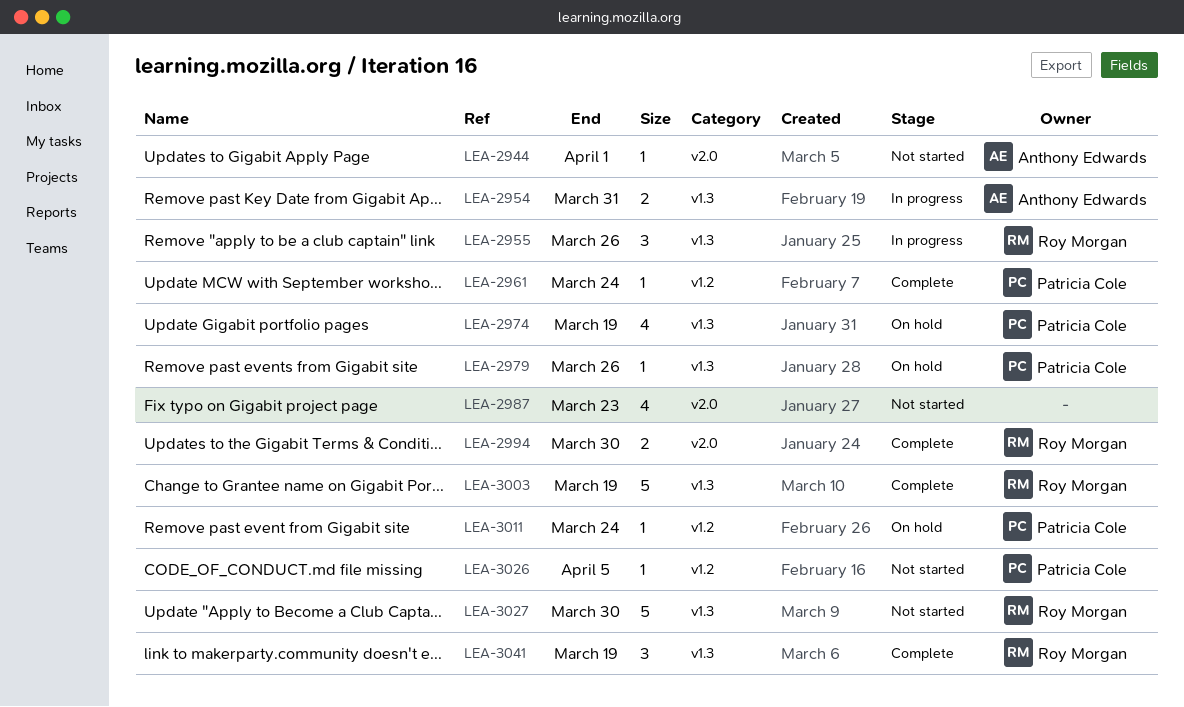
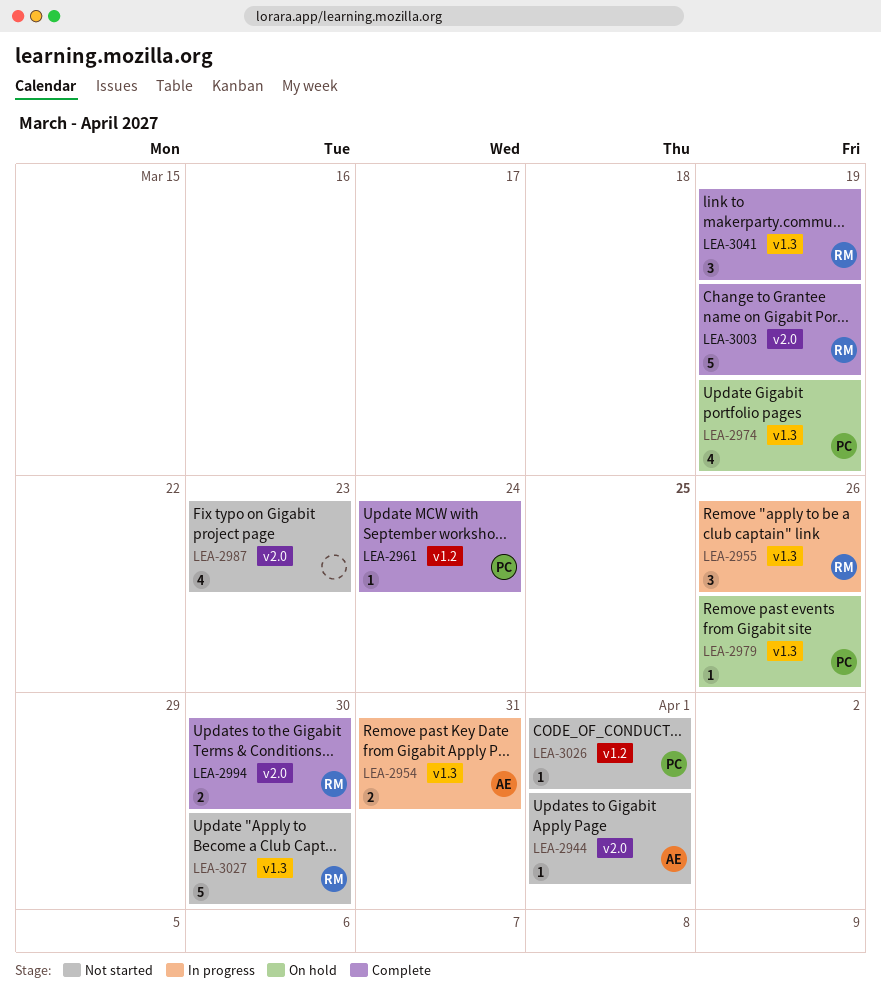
LEA-3003, label: v1.3 -> v2.0
LEA-3011: present -> none
LEA-3026, due: Apr 5 -> Apr 1

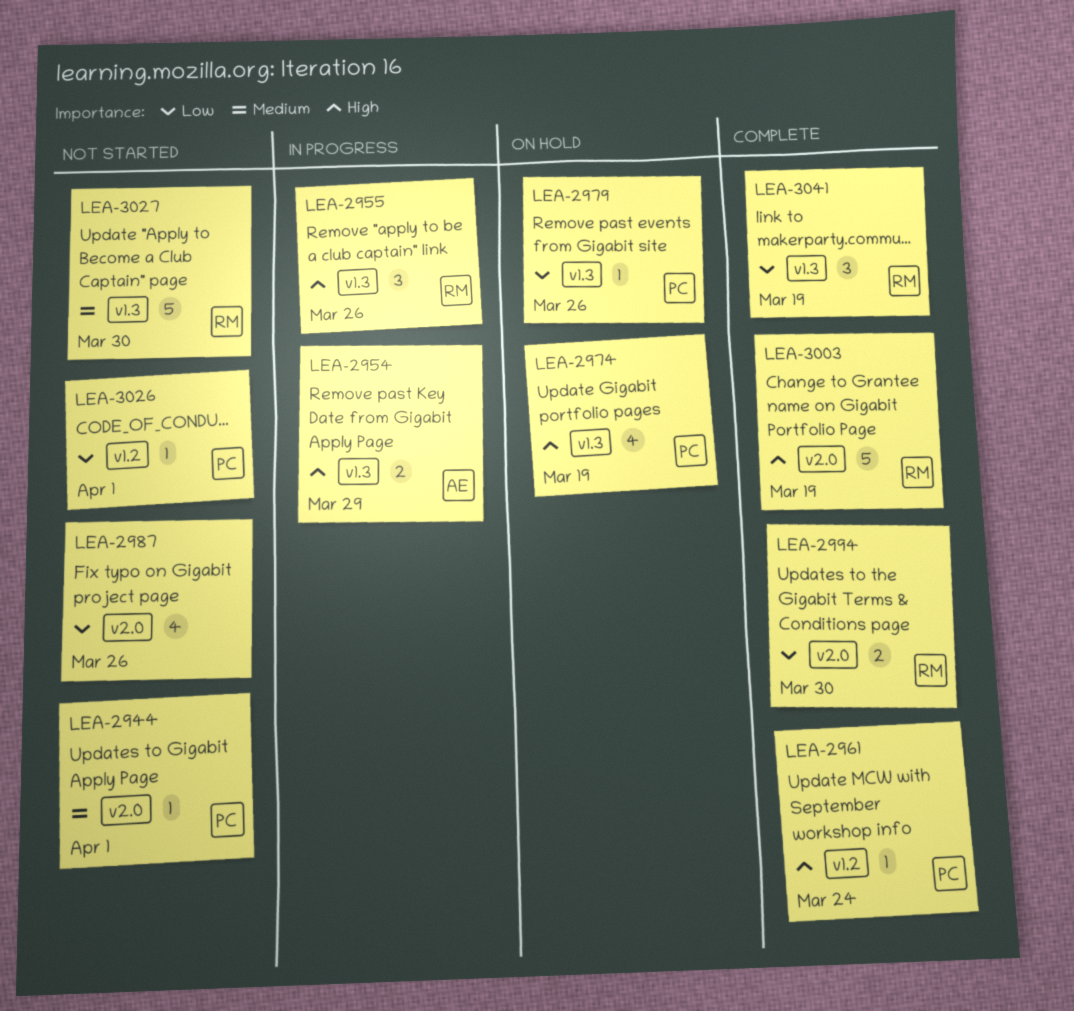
LEA-2944, owner: AE -> PC
LEA-2954, due: Mar 31 -> Mar 29
LEA-2987, due: Mar 23 -> Mar 26

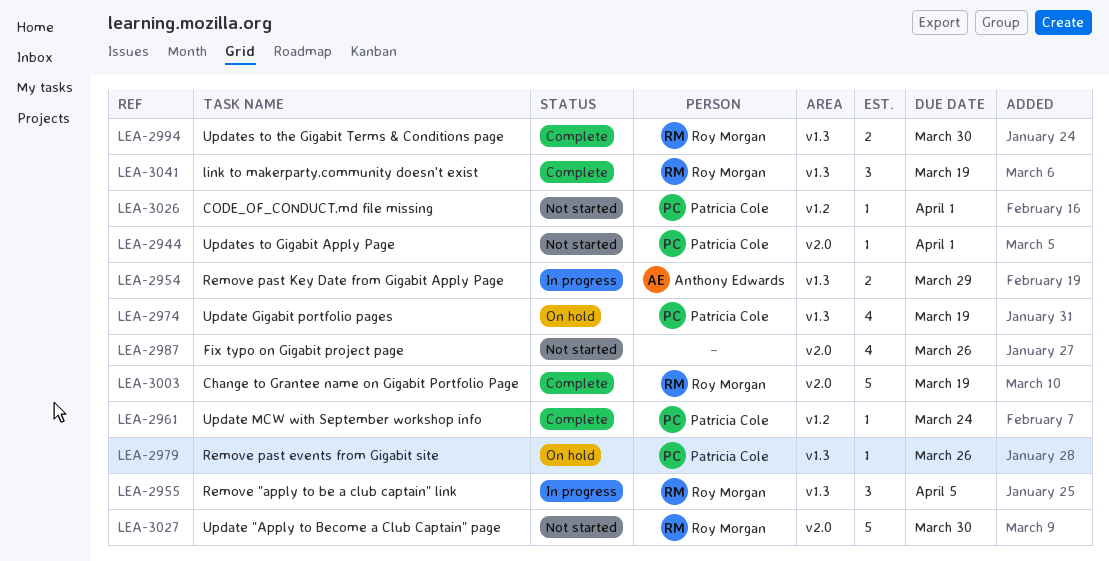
LEA-2955, due: Mar 26 -> Apr 5
LEA-2994, label: v2.0 -> v1.3
LEA-3027, label: v1.3 -> v2.0

